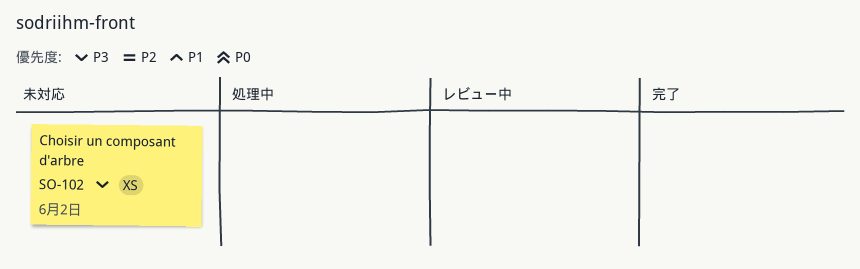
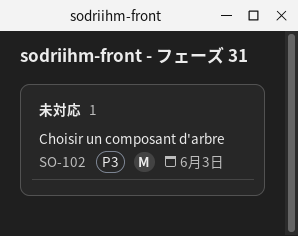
SO-102, estimate: XS -> M
SO-102, due: Jun 2 -> Jun 3

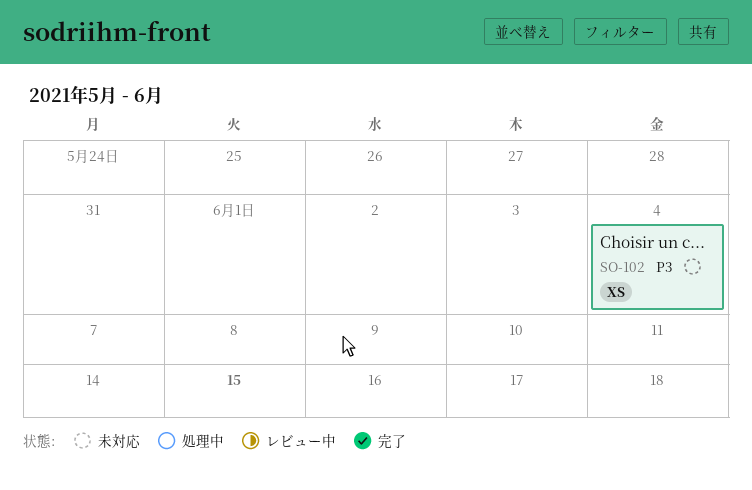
SO-102, estimate: M -> XS
SO-102, due: Jun 3 -> Jun 4

